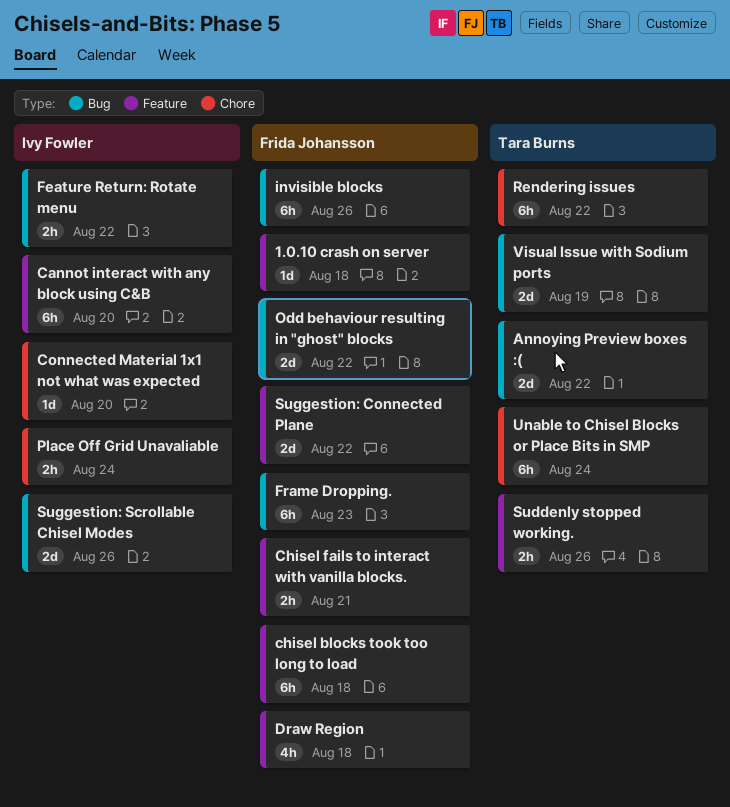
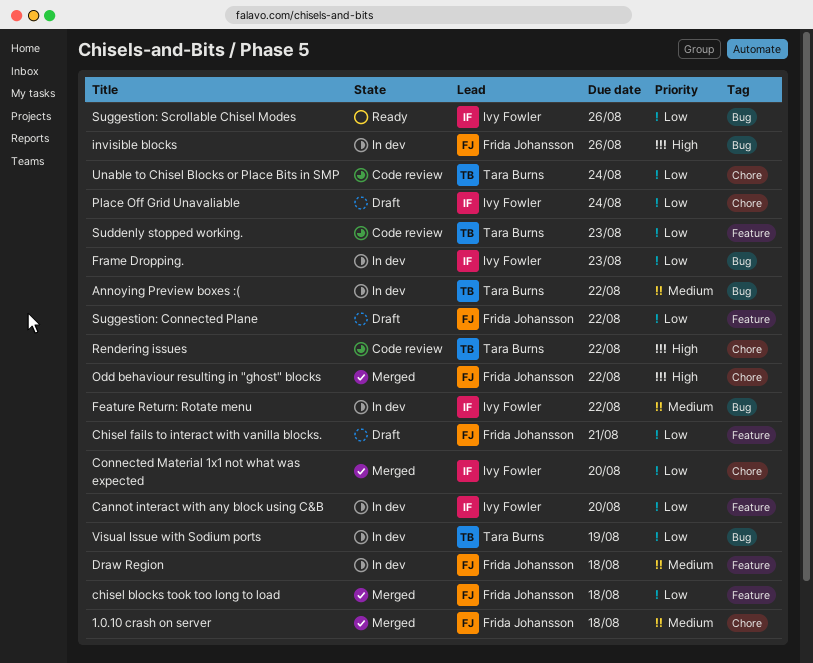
1.0.10 crash on server, label: Feature -> Chore
Frame Dropping., owner: Frida Johansson -> Ivy Fowler
Odd behaviour resulting in "ghost" blocks, label: Bug -> Chore
Suddenly stopped working., due: Aug 26 -> Aug 23

